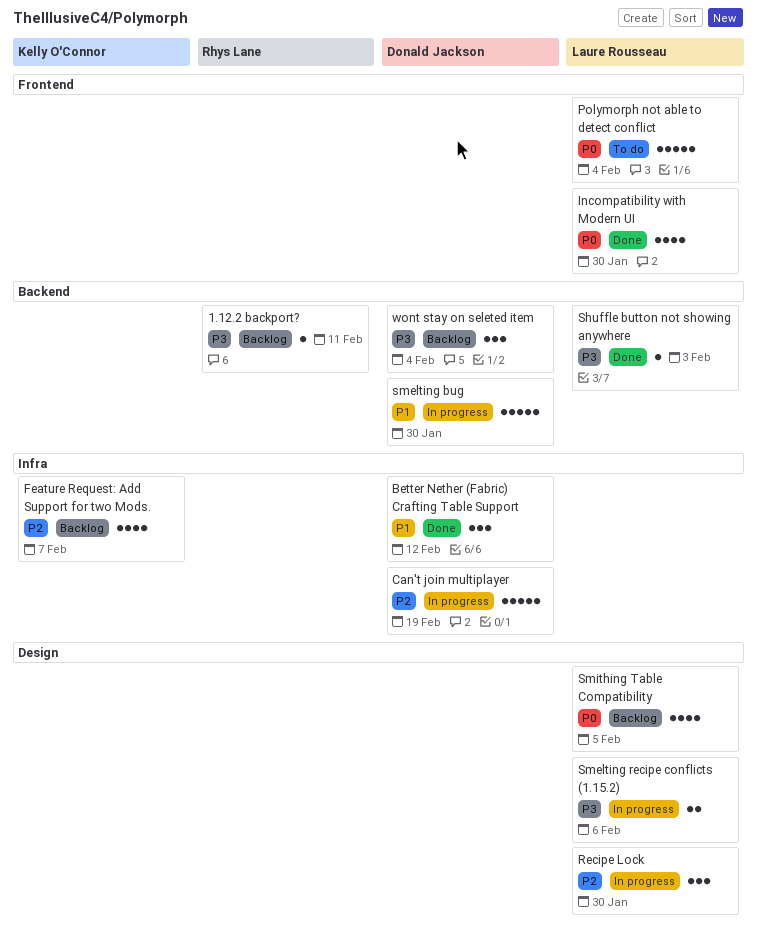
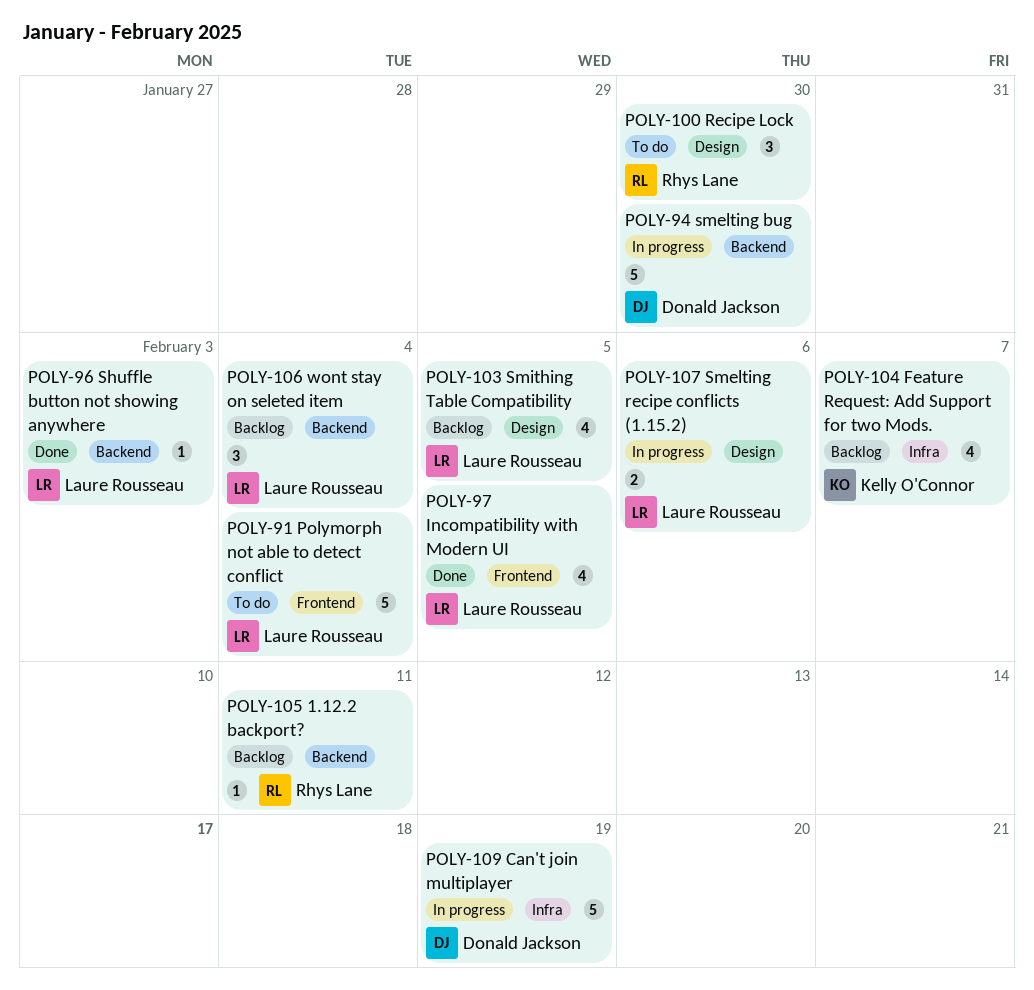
Better Nether (Fabric) Crafting Table Support: present -> none
Incompatibility with Modern UI, due: Jan 30 -> Feb 5
Recipe Lock, status: In progress -> To do
Recipe Lock, owner: Laure Rousseau -> Rhys Lane
wont stay on seleted item, owner: Donald Jackson -> Laure Rousseau

